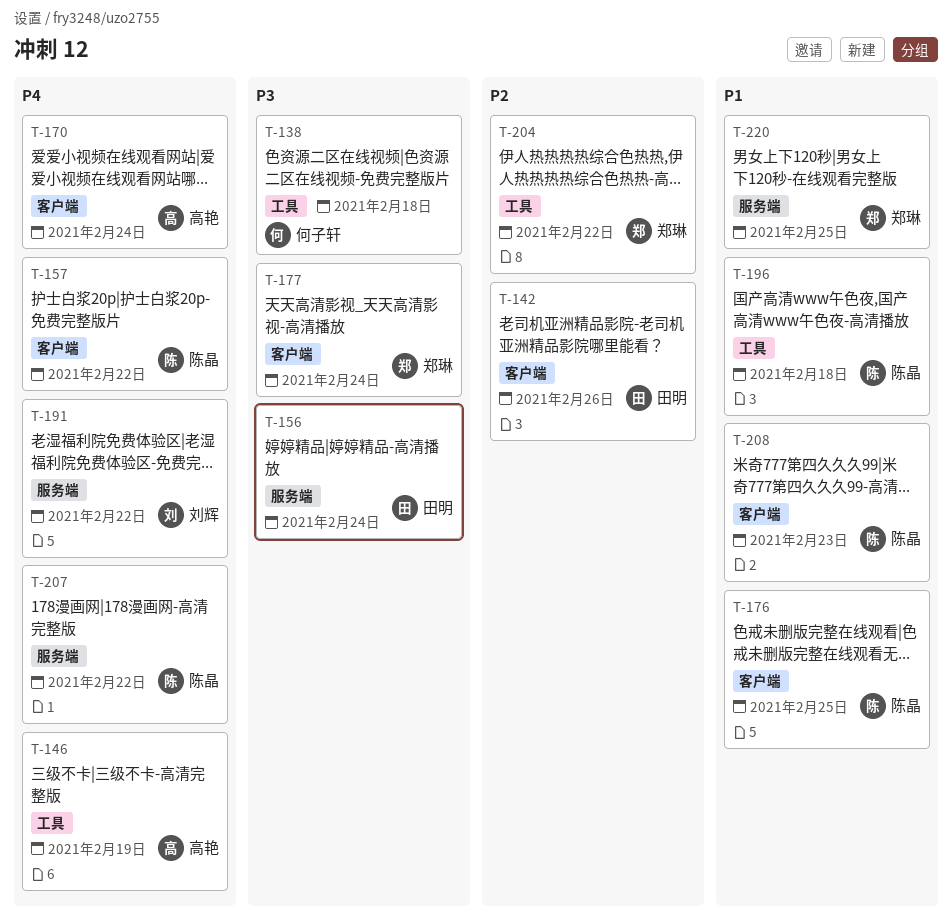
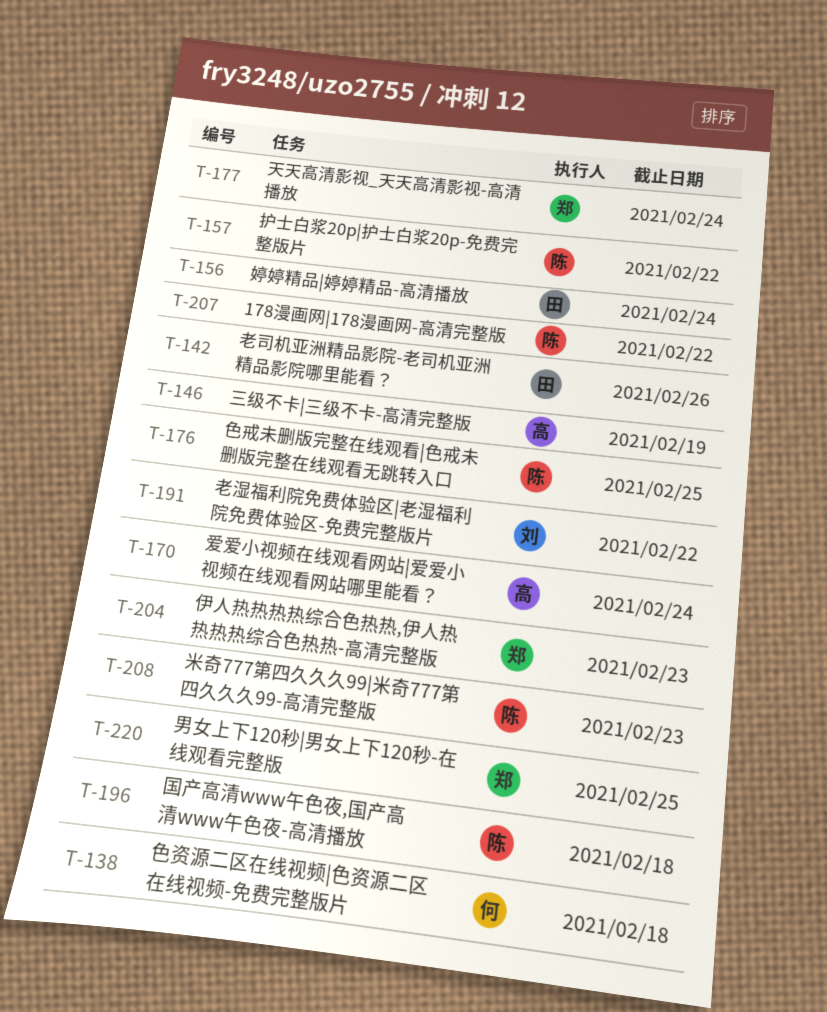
T-204, due: Feb 22 -> Feb 23

